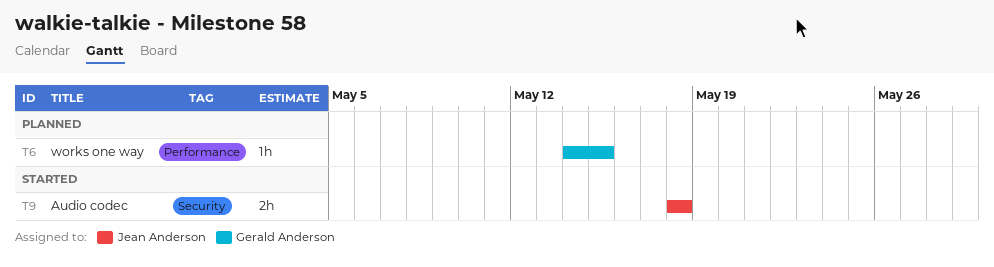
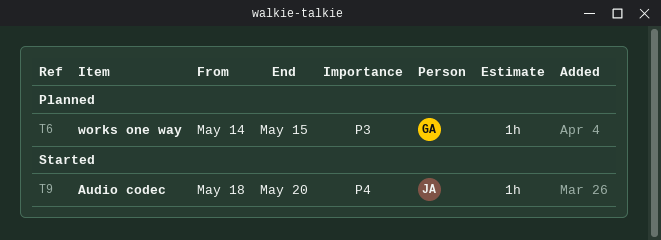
T9, estimate: 2h -> 1h
T9, due: May 18 -> May 20

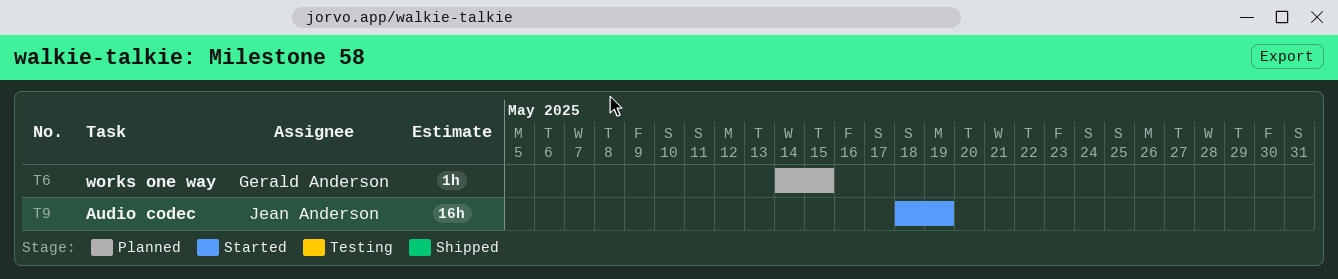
T9, estimate: 1h -> 16h
T9, due: May 20 -> May 19

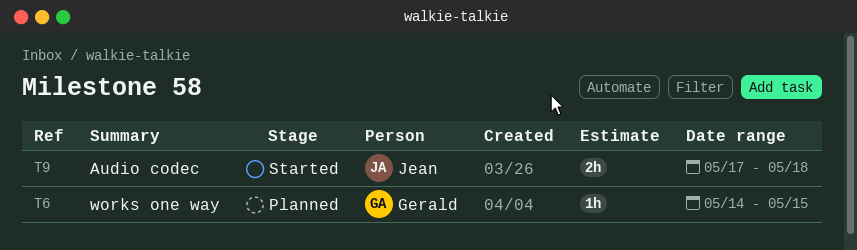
T9, estimate: 16h -> 2h
T9, start: May 18 -> May 17
T9, due: May 19 -> May 18

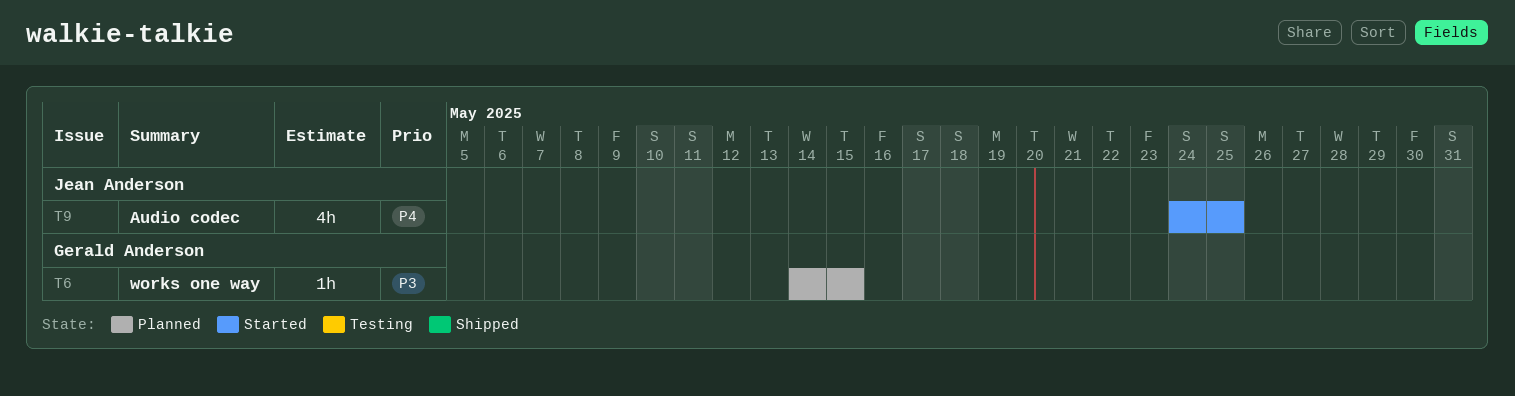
T9, estimate: 2h -> 4h
T9, start: May 17 -> May 24
T9, due: May 18 -> May 25

